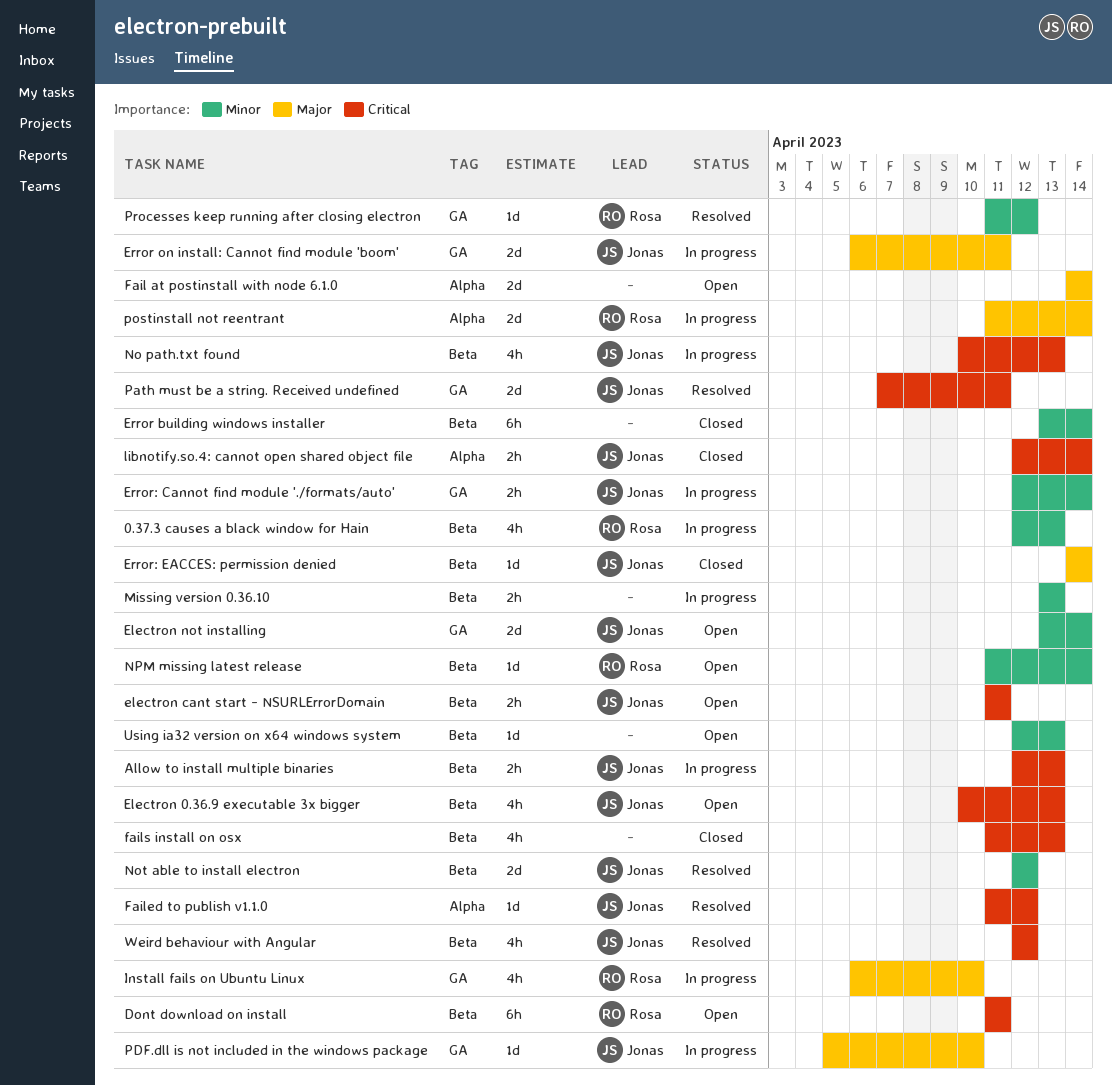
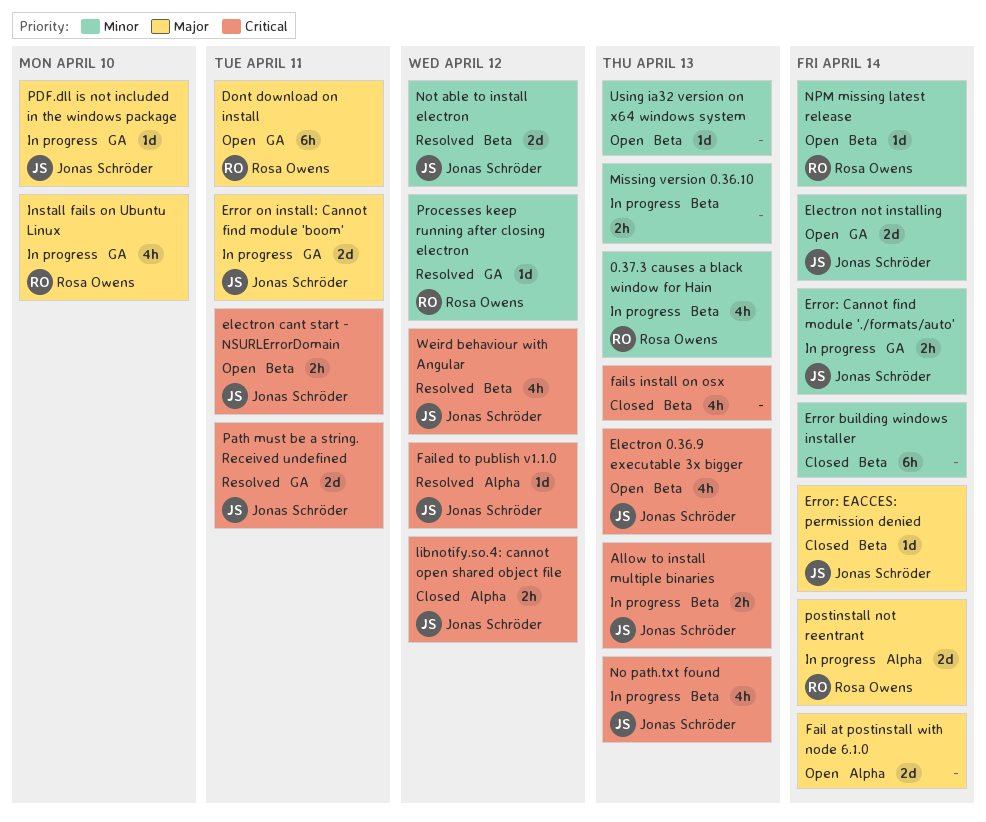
Dont download on install, priority: Critical -> Major
Dont download on install, label: Beta -> GA
libnotify.so.4: cannot open shared object file, due: Apr 14 -> Apr 12

